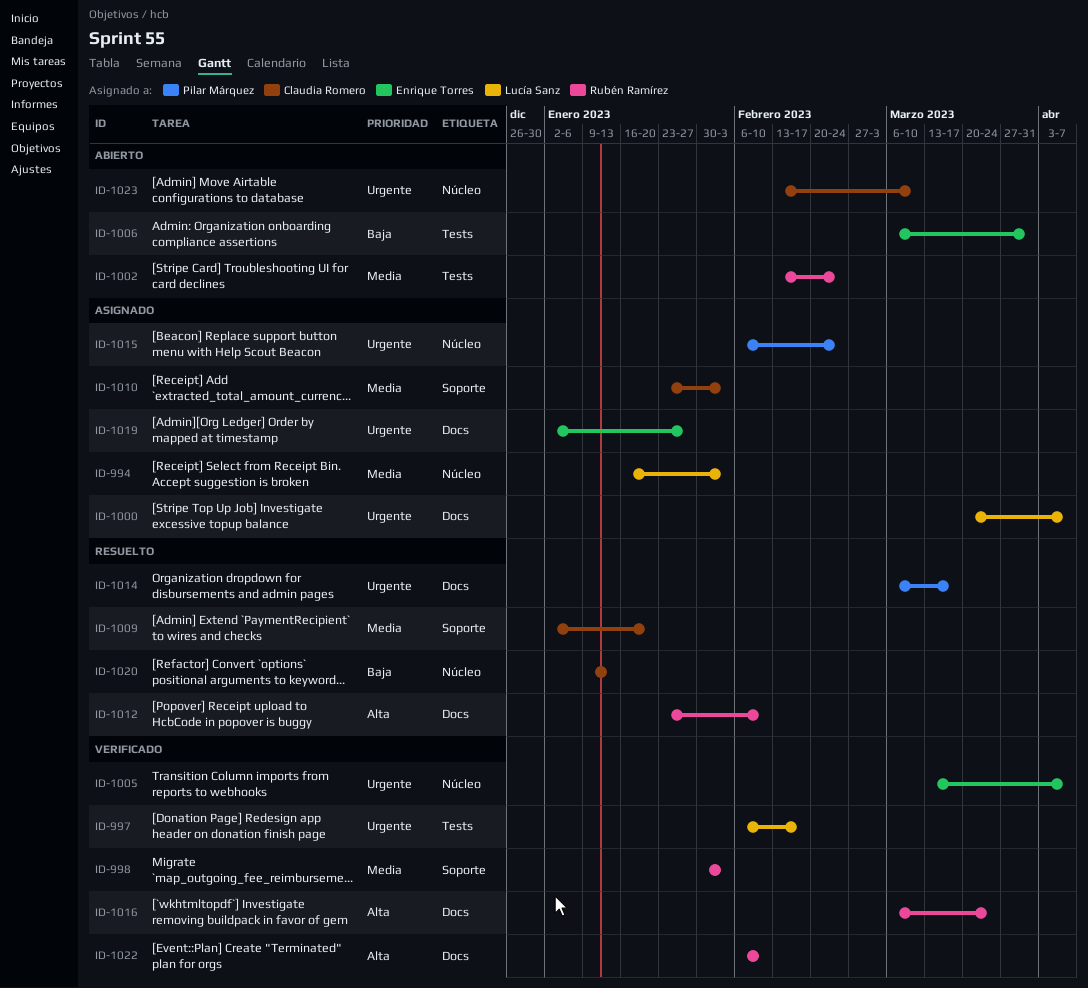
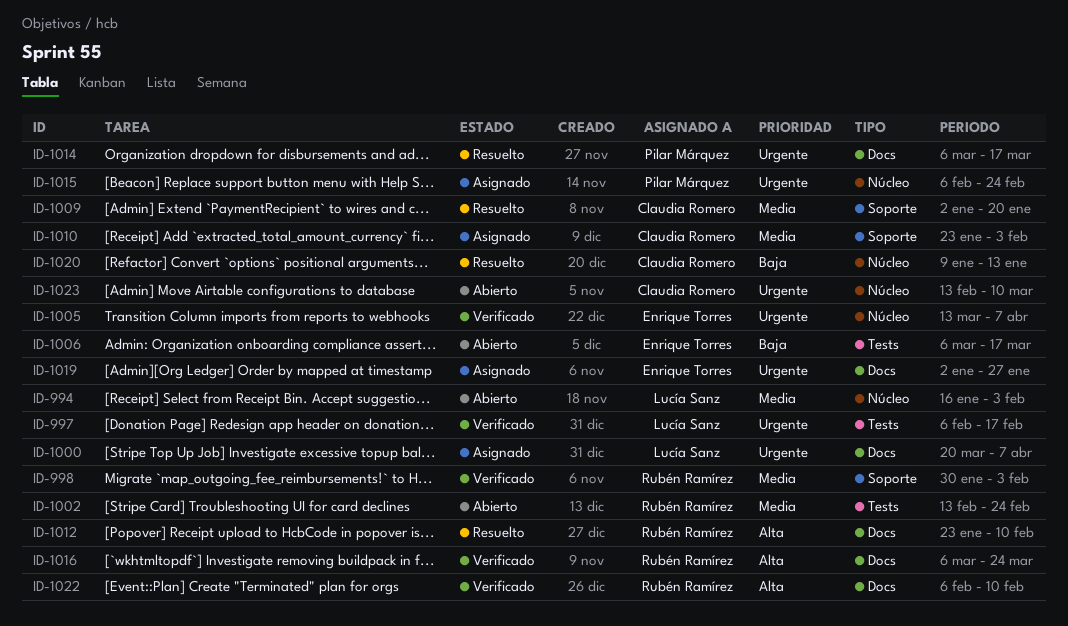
ID-994, status: Asignado -> Abierto
ID-1006, due: Mar 31 -> Mar 17

